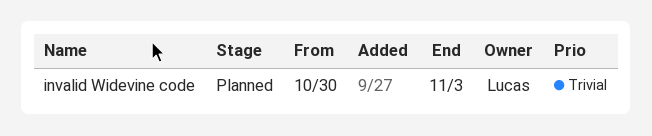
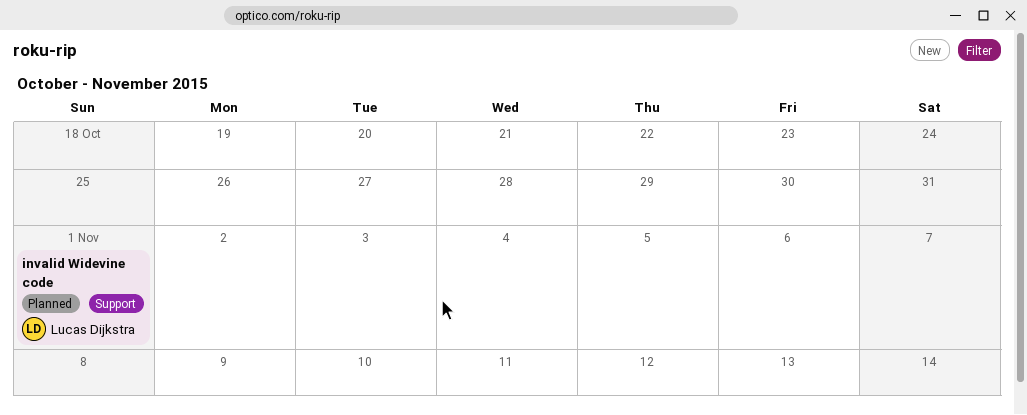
invalid Widevine code, due: Nov 3 -> Nov 1

